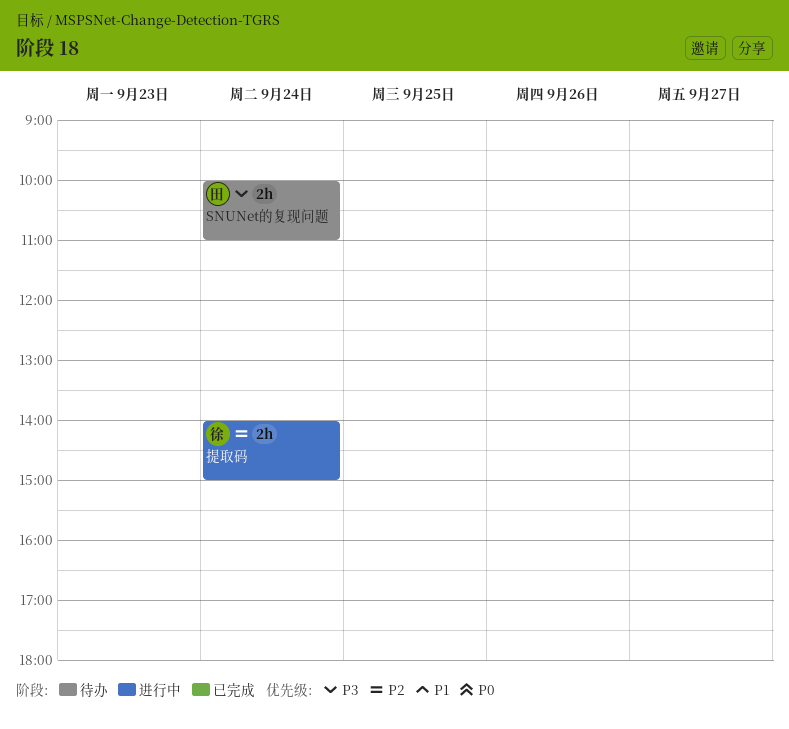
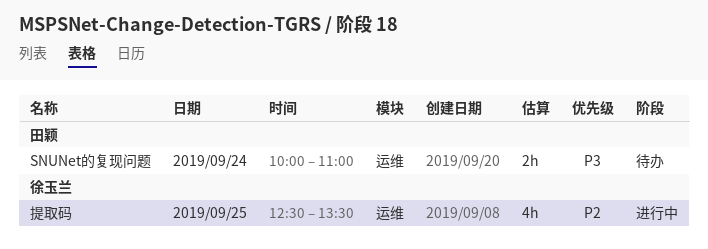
提取码, estimate: 2h -> 4h
提取码, day: Sep 24 -> Sep 25
提取码, begins: 14:00 -> 12:30
提取码, ends: 15:00 -> 13:30

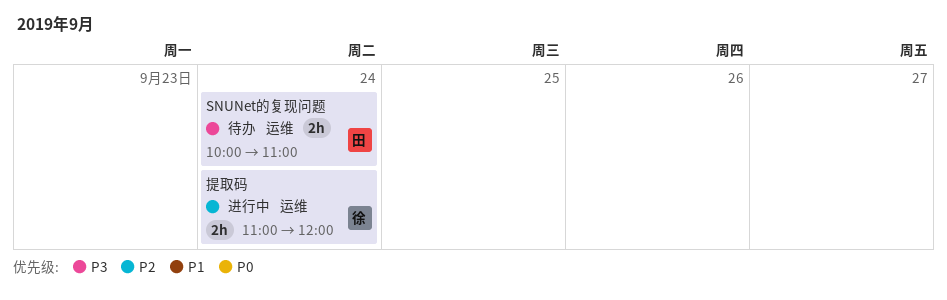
提取码, estimate: 4h -> 2h
提取码, day: Sep 25 -> Sep 24
提取码, begins: 12:30 -> 11:00
提取码, ends: 13:30 -> 12:00

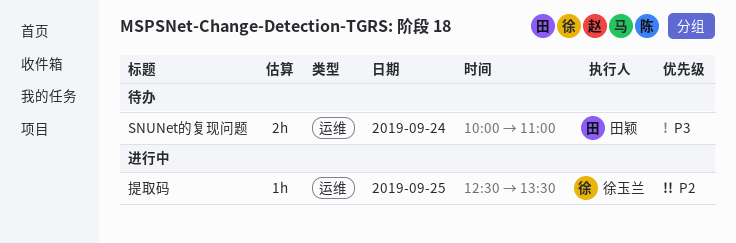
提取码, estimate: 2h -> 1h
提取码, day: Sep 24 -> Sep 25
提取码, begins: 11:00 -> 12:30
提取码, ends: 12:00 -> 13:30

